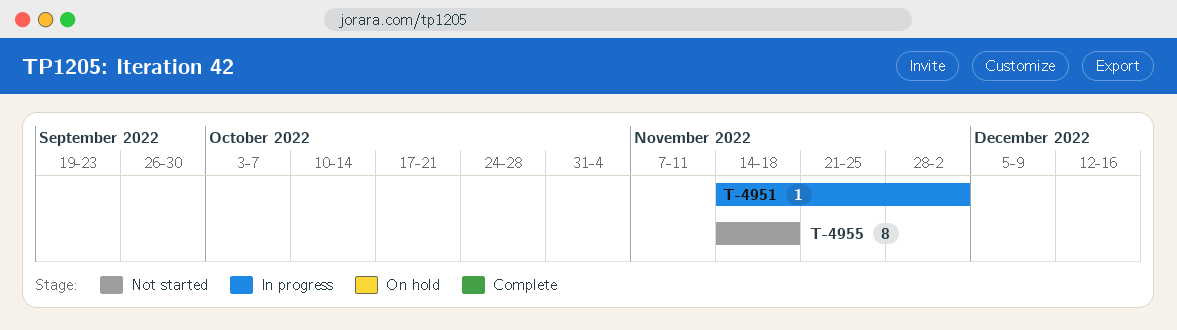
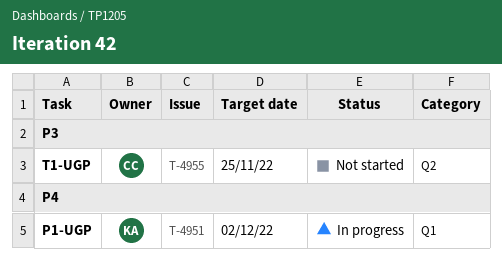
T-4955, due: Nov 18 -> Nov 25

